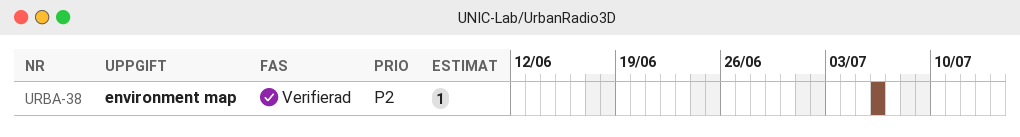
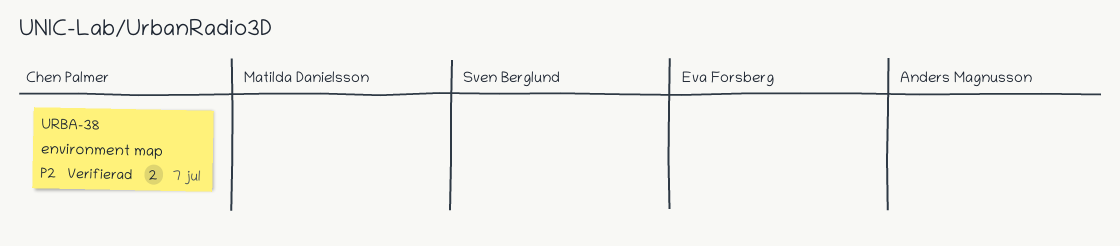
URBA-38, estimate: 1 -> 2
URBA-38, due: Jul 6 -> Jul 7

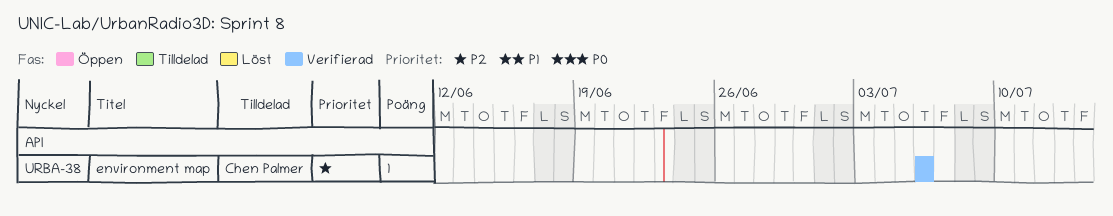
URBA-38, estimate: 2 -> 1
URBA-38, due: Jul 7 -> Jul 6

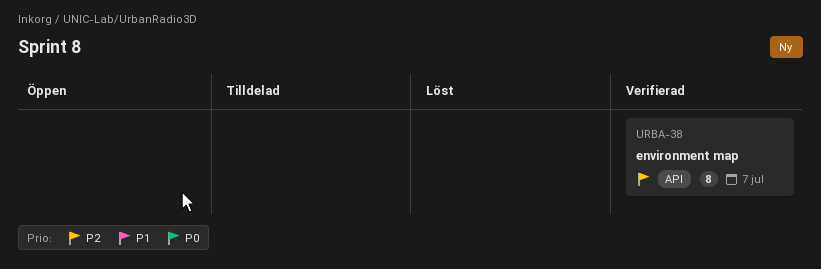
URBA-38, estimate: 1 -> 8
URBA-38, due: Jul 6 -> Jul 7

